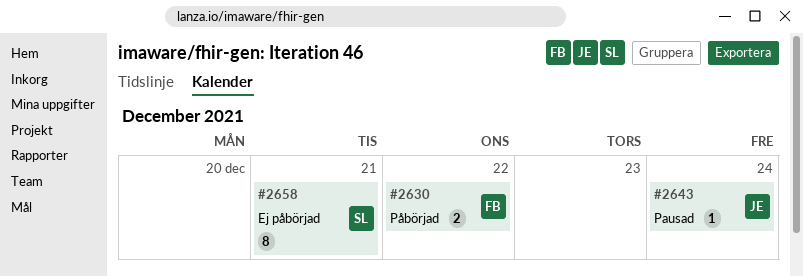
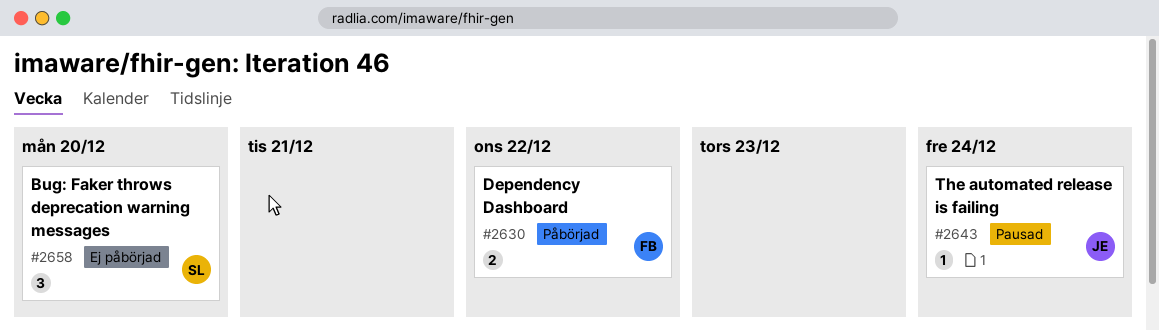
#2658, estimate: 8 -> 3
#2658, due: Dec 21 -> Dec 20

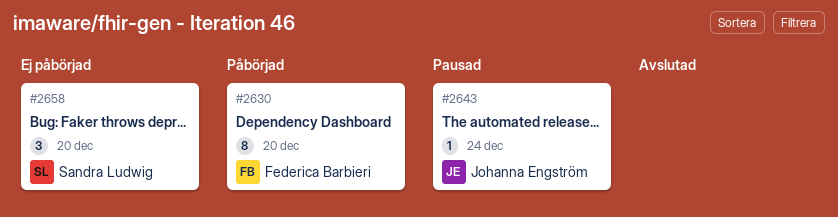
#2630, estimate: 2 -> 8
#2630, due: Dec 22 -> Dec 20

